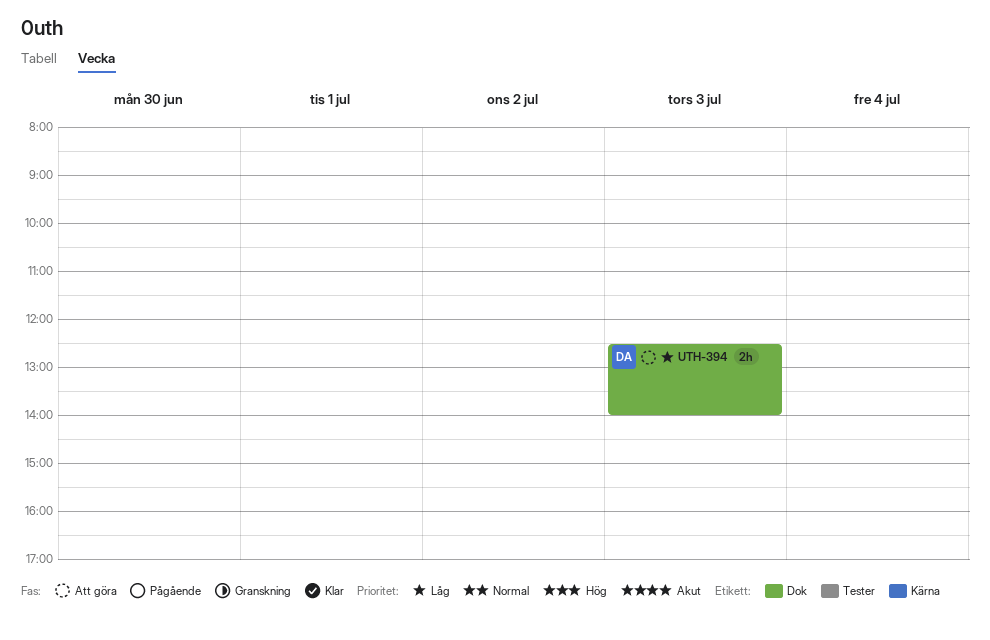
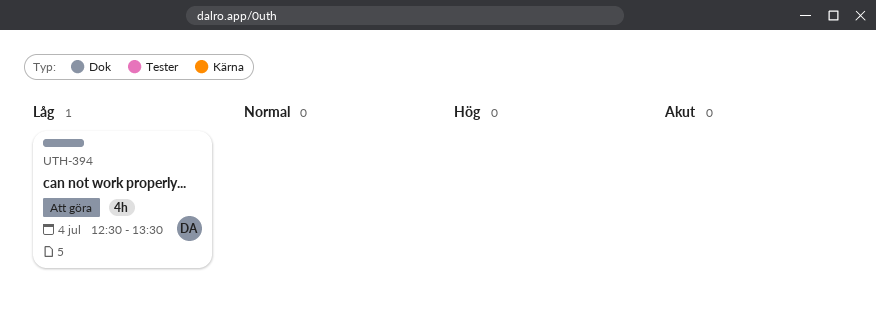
UTH-394, estimate: 2h -> 4h
UTH-394, day: Jul 3 -> Jul 4
UTH-394, ends: 14:00 -> 13:30

